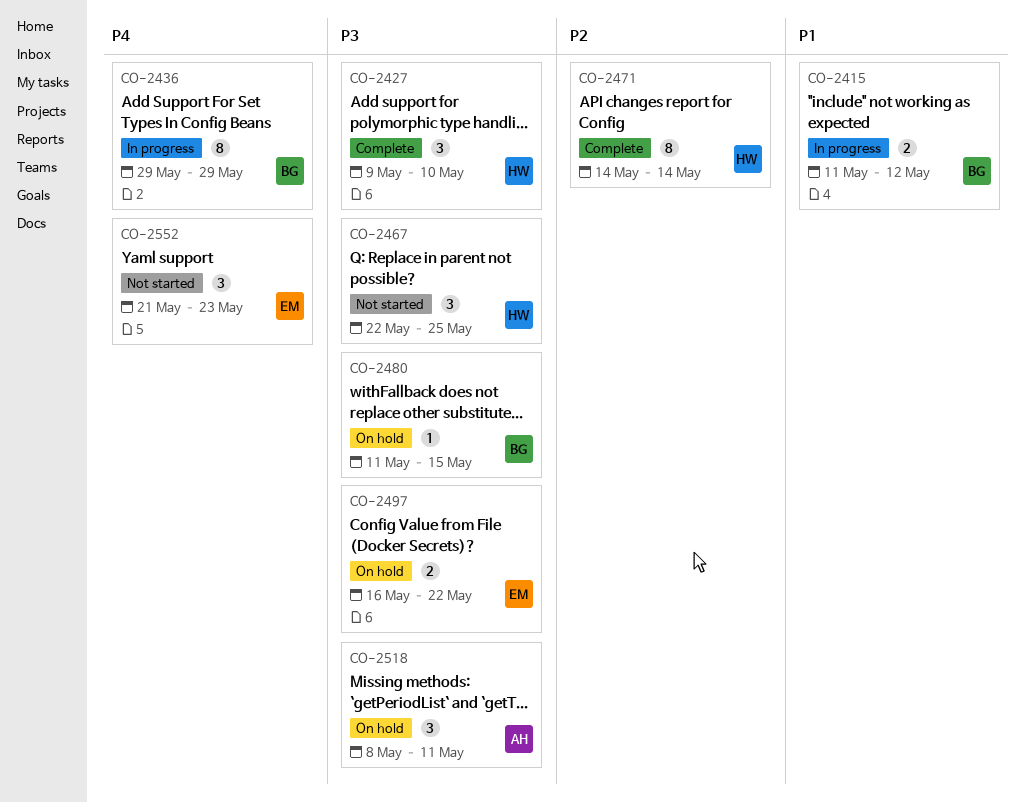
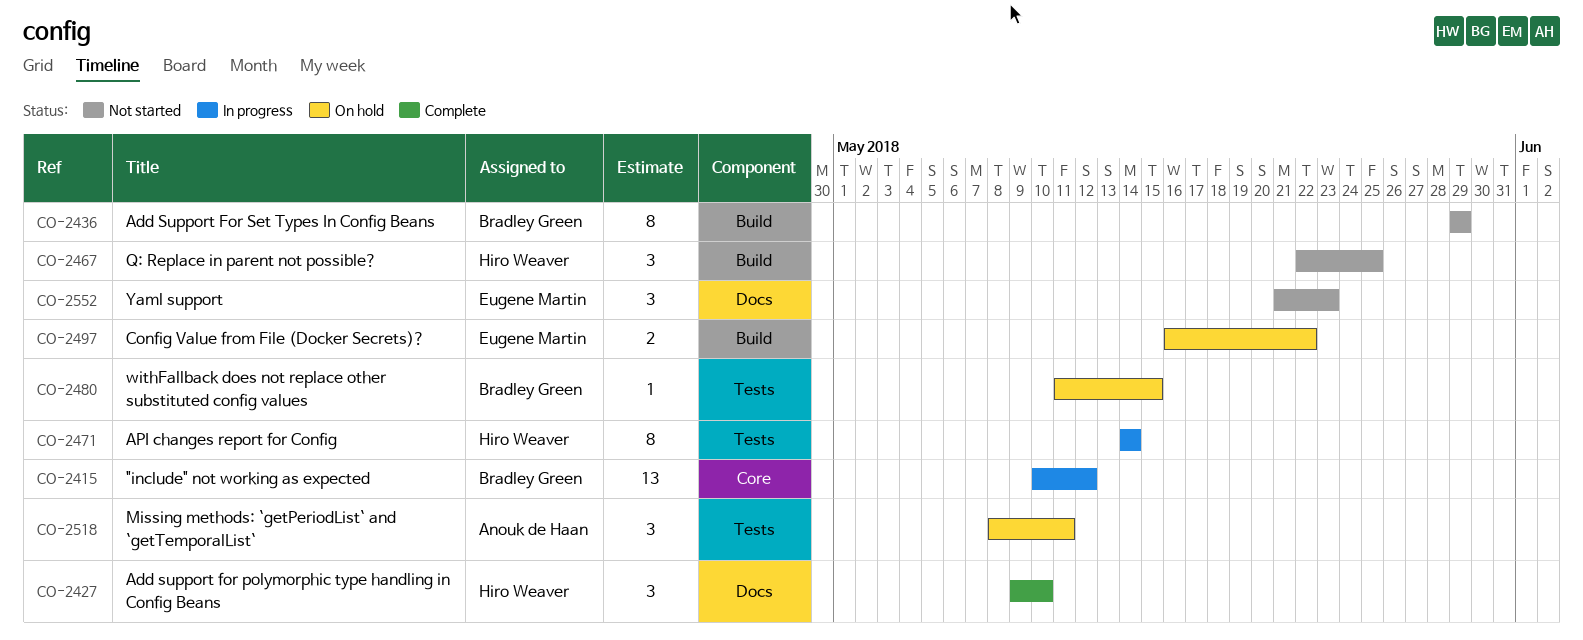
CO-2415, estimate: 2 -> 13
CO-2415, start: May 11 -> May 10
CO-2436, status: In progress -> Not started
CO-2471, status: Complete -> In progress

